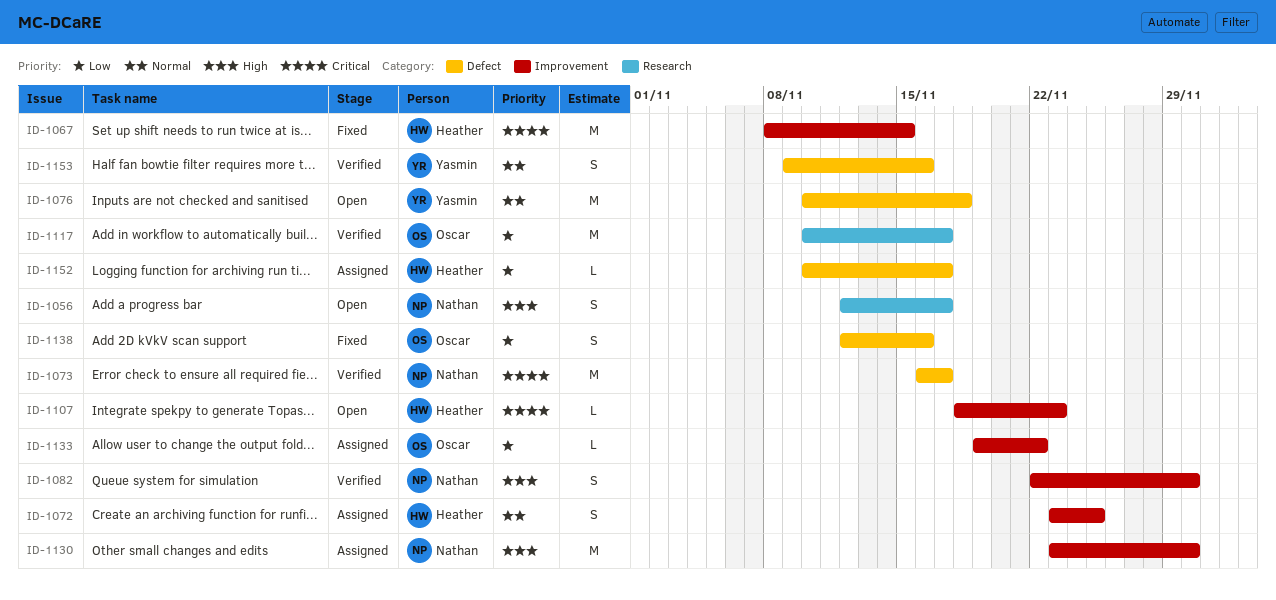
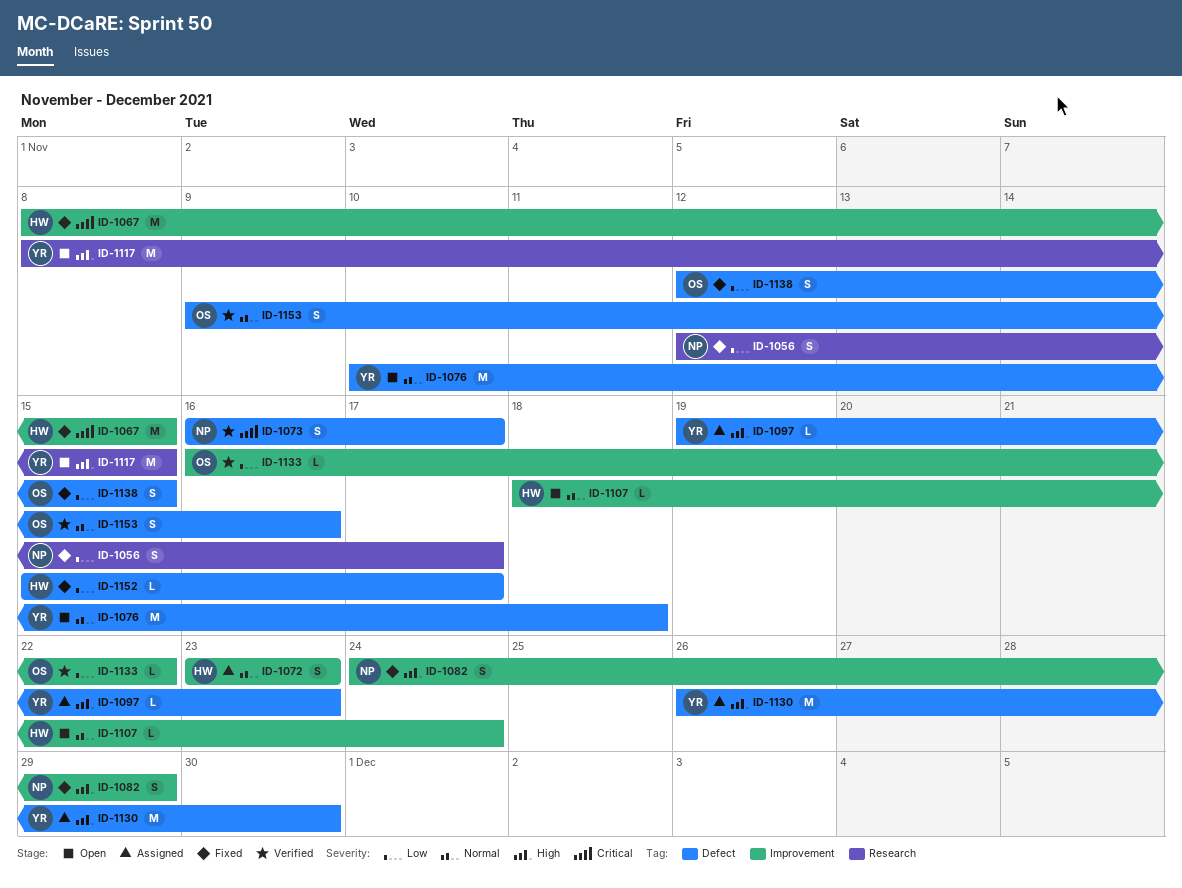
ID-1056, status: Open -> Fixed
ID-1056, priority: High -> Low
ID-1072, due: Nov 25 -> Nov 23
ID-1073, estimate: M -> S
ID-1082, status: Verified -> Fixed
ID-1082, start: Nov 22 -> Nov 24
ID-1082, due: Nov 30 -> Nov 29
ID-1097: none -> present
ID-1107, priority: Critical -> Normal
ID-1107, due: Nov 23 -> Nov 24
ID-1117, status: Verified -> Open
ID-1117, owner: Oscar -> Yasmin
ID-1117, priority: Low -> High
ID-1117, start: Nov 10 -> Nov 8
ID-1117, due: Nov 17 -> Nov 15
ID-1130, owner: Nathan -> Yasmin
ID-1130, label: Improvement -> Defect
ID-1130, start: Nov 23 -> Nov 26
ID-1133, status: Assigned -> Verified
ID-1133, start: Nov 19 -> Nov 16
ID-1138, due: Nov 16 -> Nov 15
ID-1152, status: Assigned -> Fixed
ID-1152, start: Nov 10 -> Nov 15
ID-1153, owner: Yasmin -> Oscar

